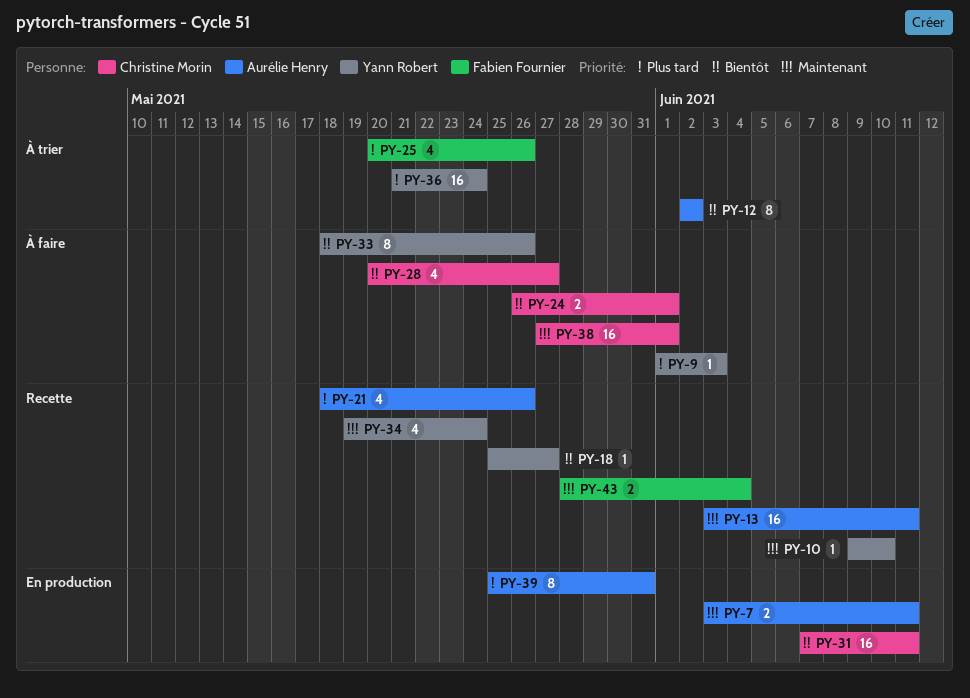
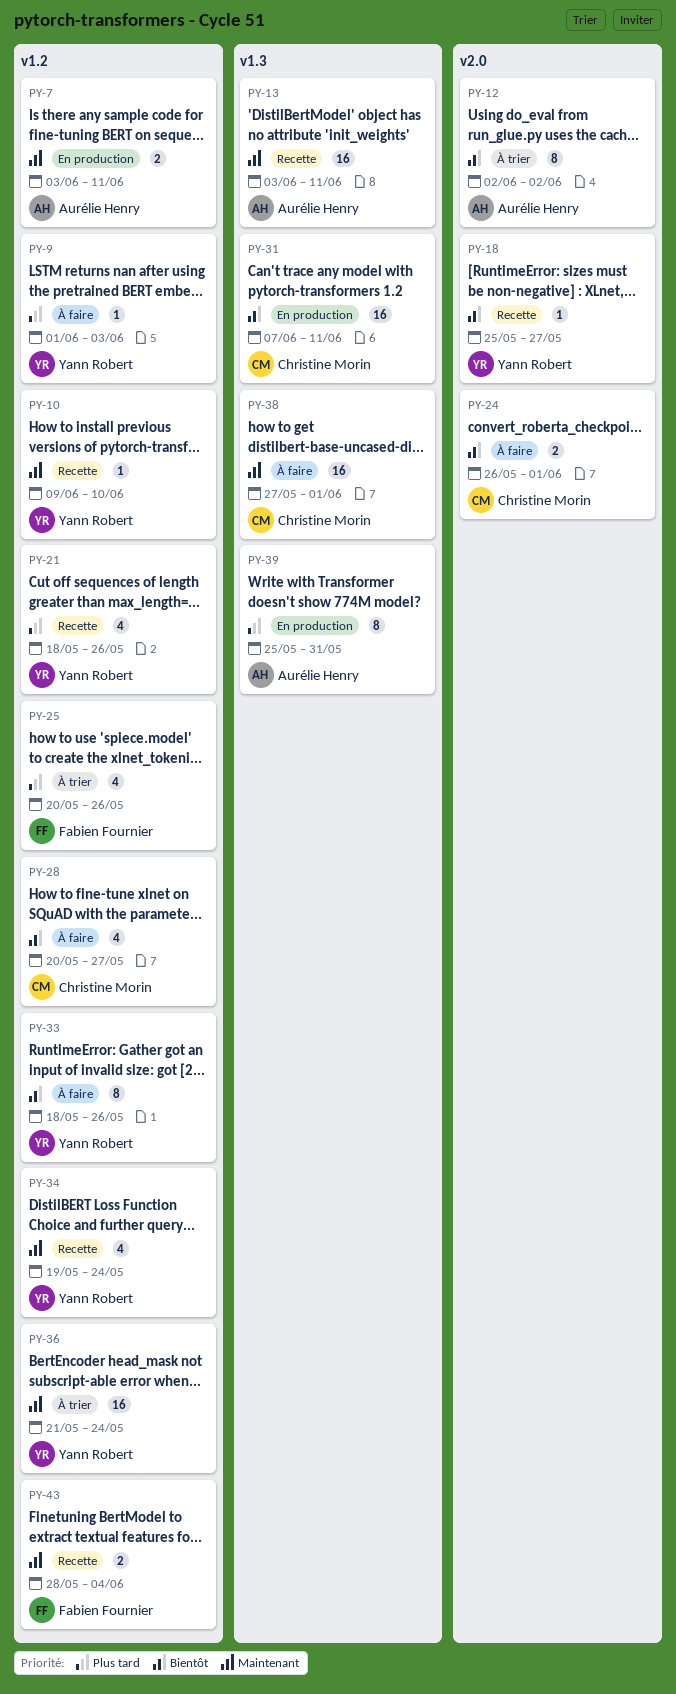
PY-21, owner: Aurélie Henry -> Yann Robert
PY-36, priority: Plus tard -> Maintenant

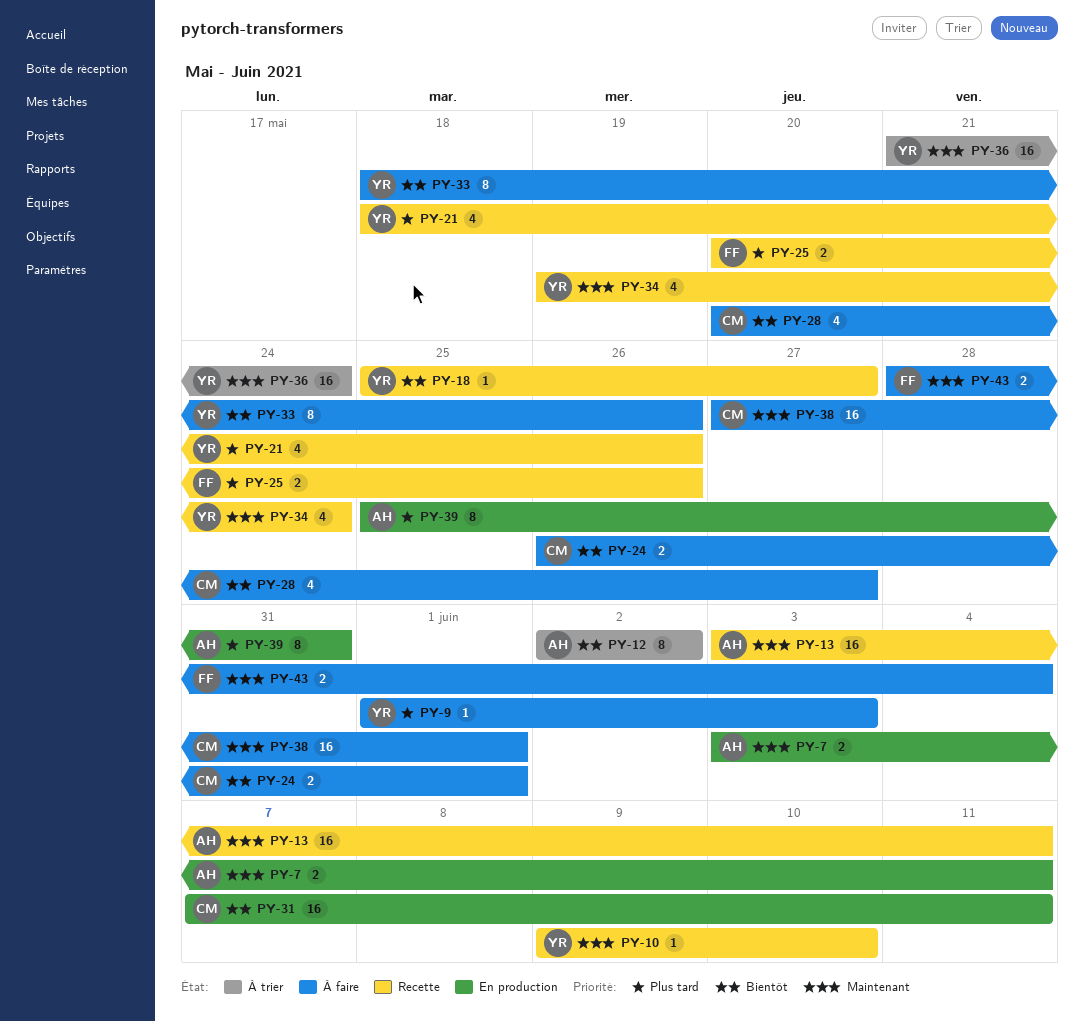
PY-25, status: À trier -> Recette
PY-25, estimate: 4 -> 2
PY-43, status: Recette -> À faire

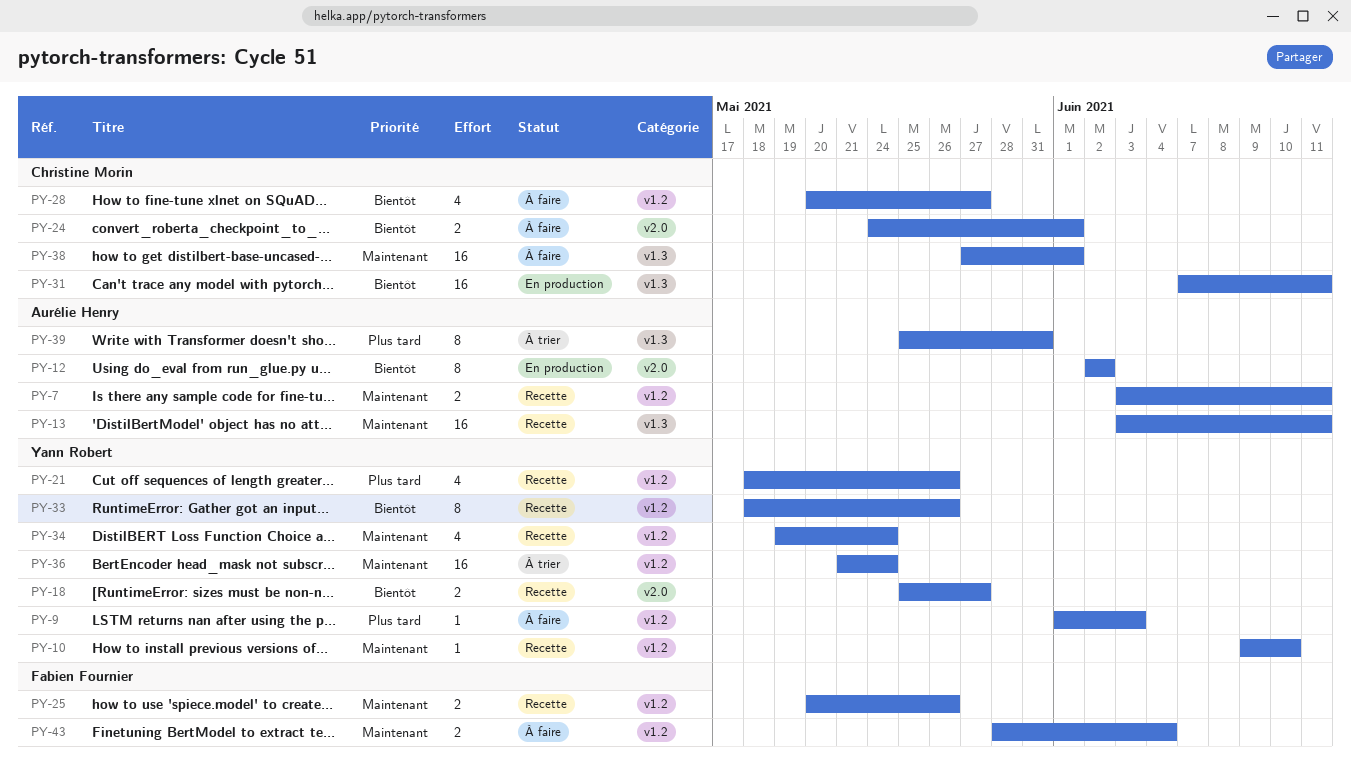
PY-7, status: En production -> Recette
PY-12, status: À trier -> En production
PY-18, estimate: 1 -> 2
PY-24, start: May 26 -> May 24
PY-25, priority: Plus tard -> Maintenant
PY-33, status: À faire -> Recette
PY-39, status: En production -> À trier

